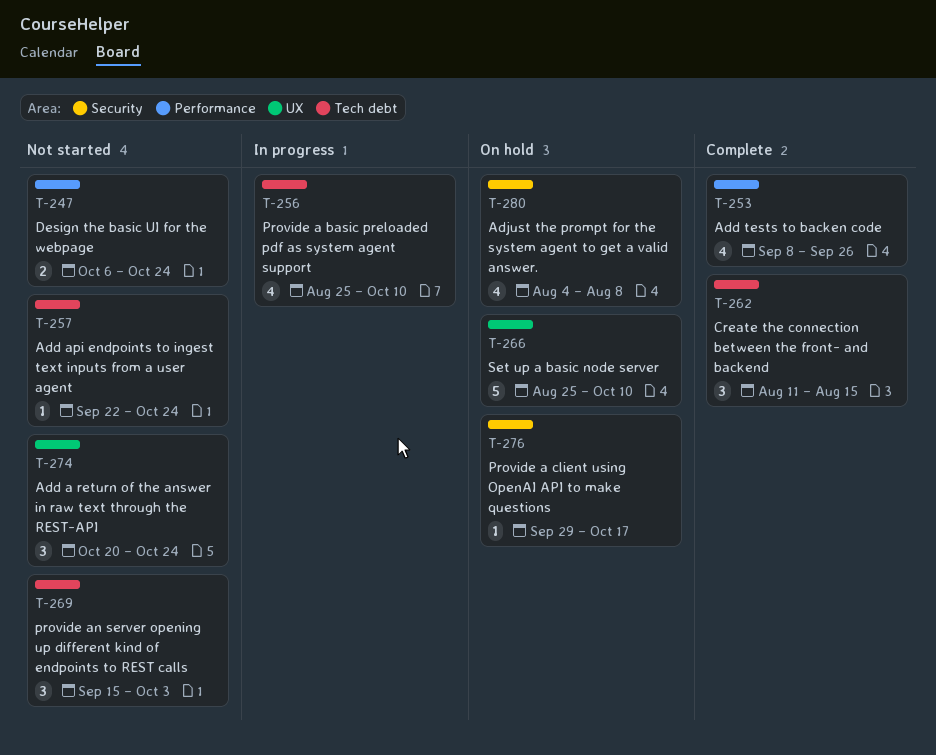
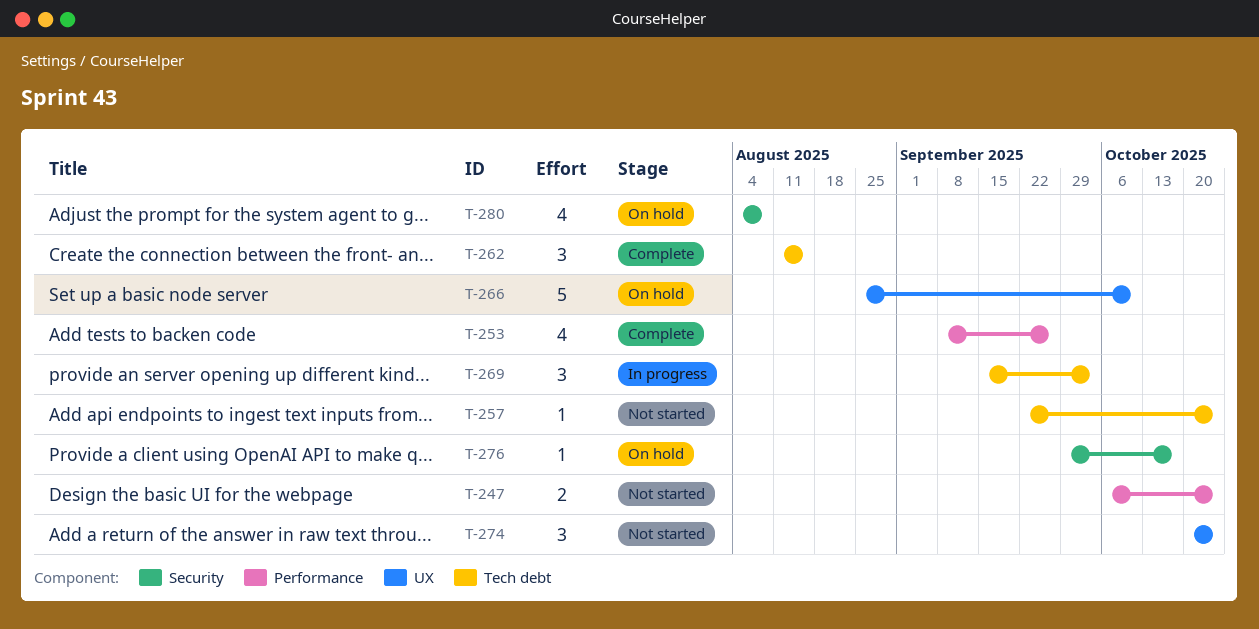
T-256: present -> none
T-269, status: Not started -> In progress

